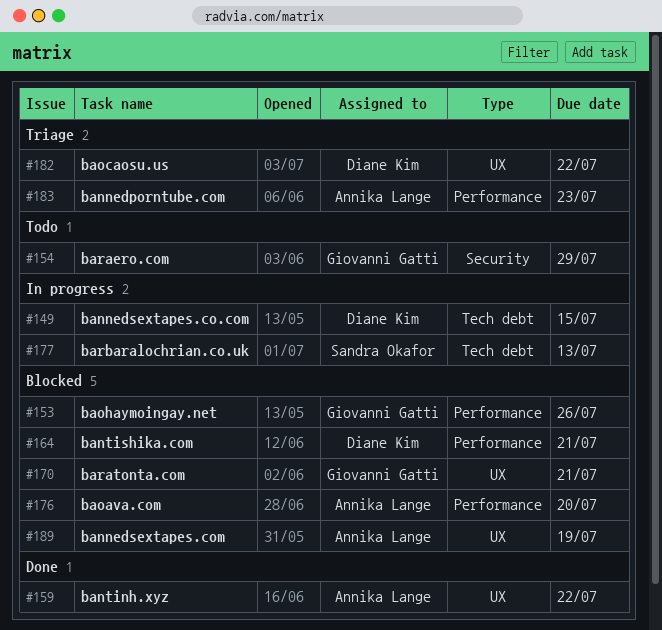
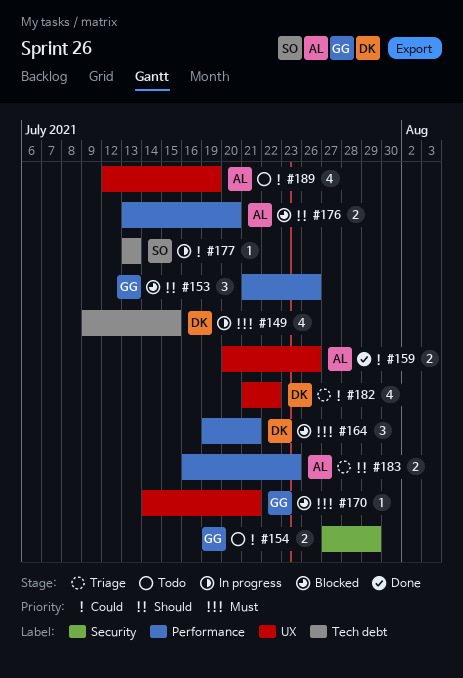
#159, due: Jul 22 -> Jul 26
#189, status: Blocked -> Todo

